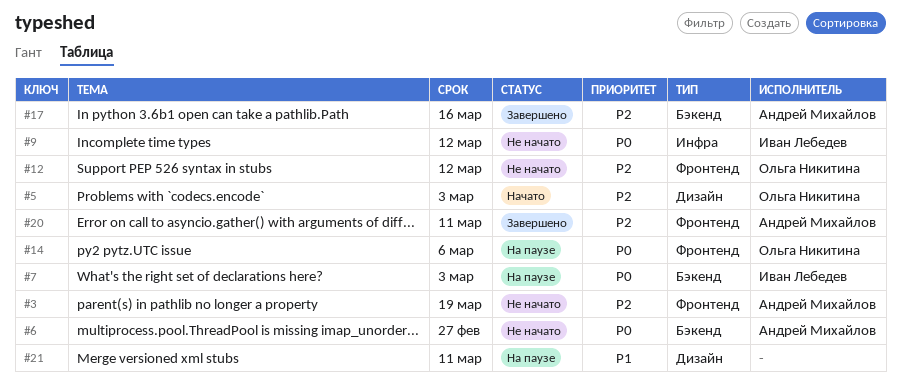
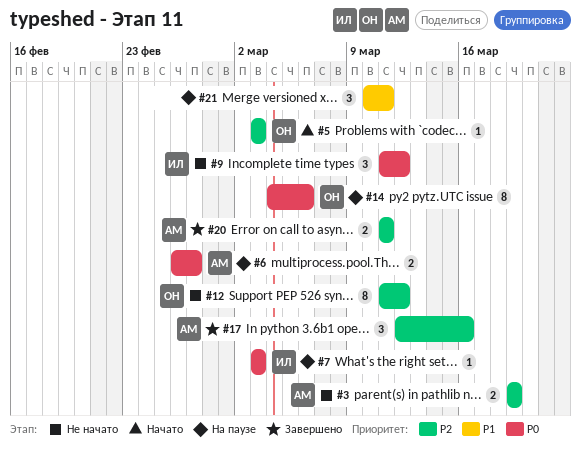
#6, status: Не начато -> На паузе

